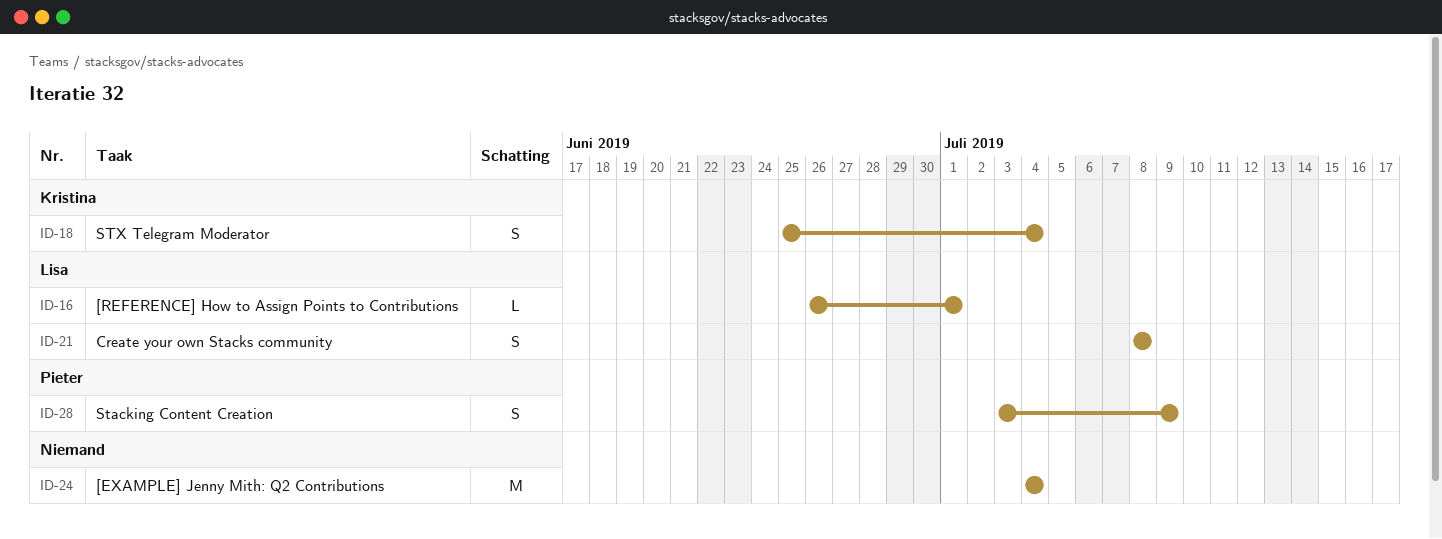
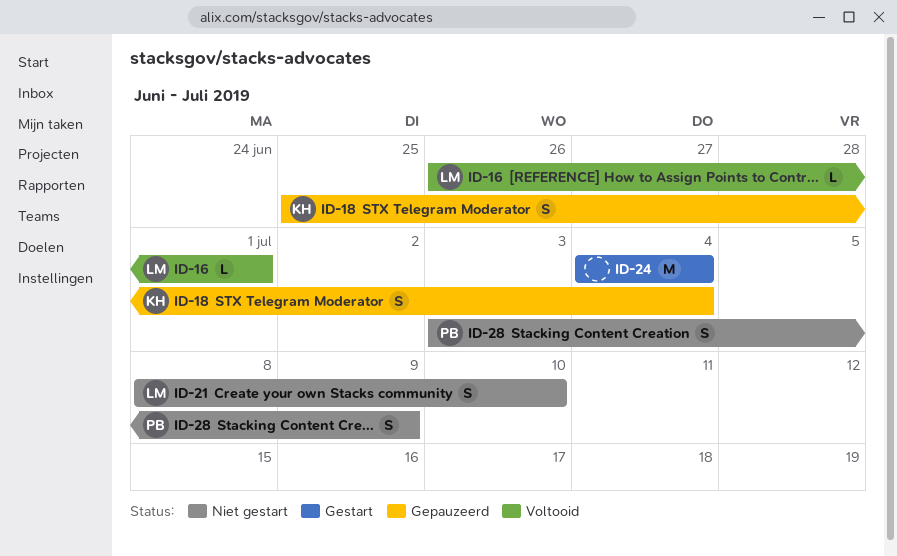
ID-21, due: Jul 8 -> Jul 10

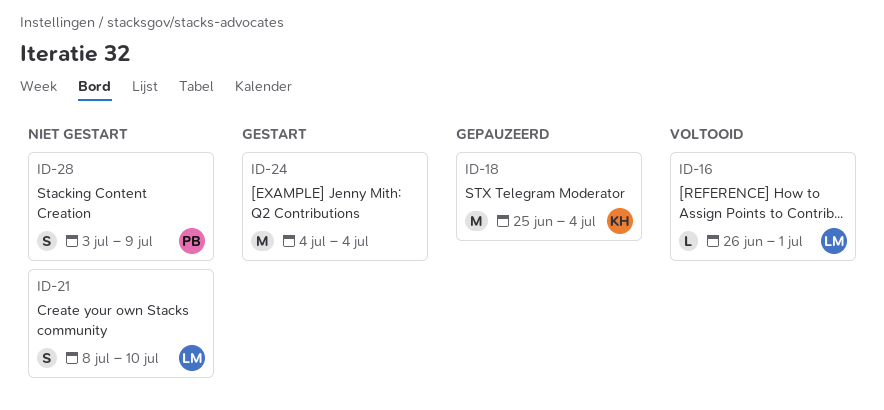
ID-18, estimate: S -> M

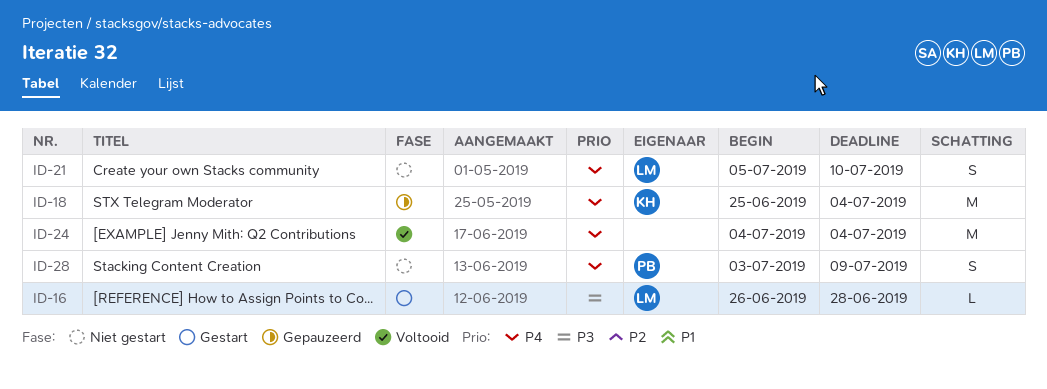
ID-16, status: Voltooid -> Gestart
ID-16, due: Jul 1 -> Jun 28
ID-21, start: Jul 8 -> Jul 5
ID-24, status: Gestart -> Voltooid

